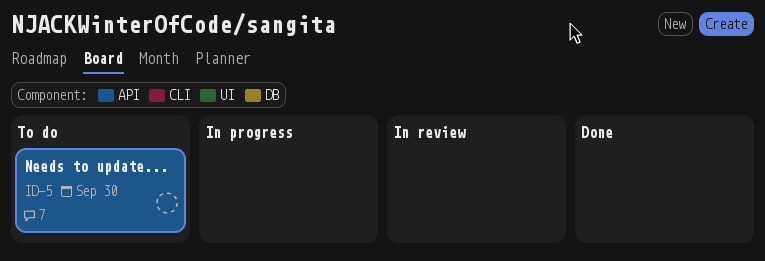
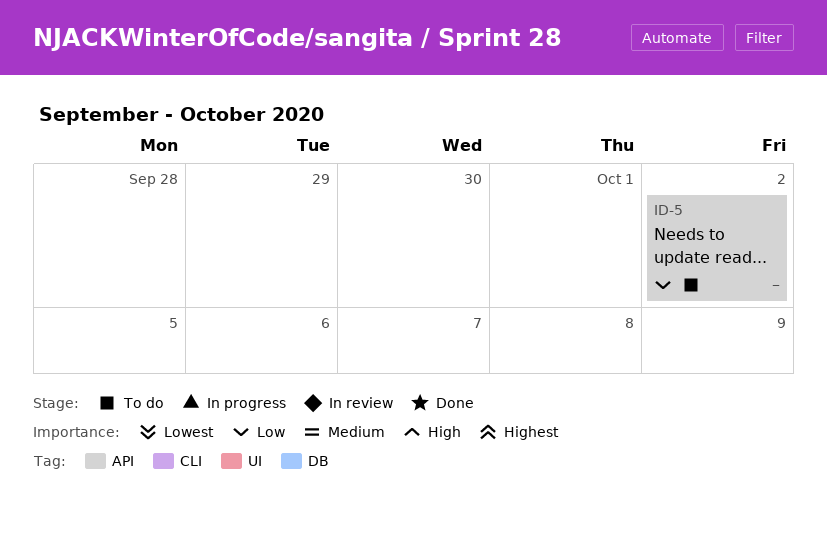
ID-5, due: Sep 30 -> Oct 2

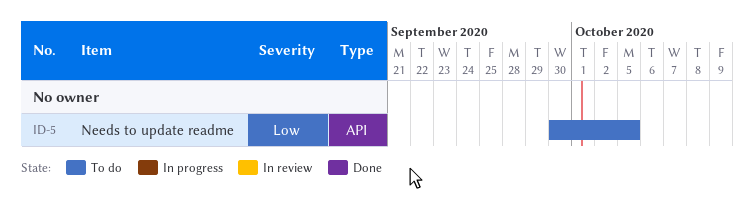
ID-5, due: Oct 2 -> Oct 5

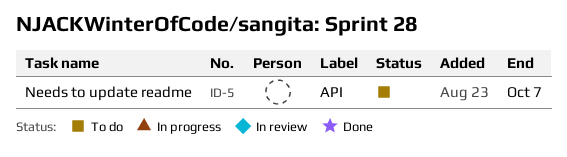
ID-5, due: Oct 5 -> Oct 7

